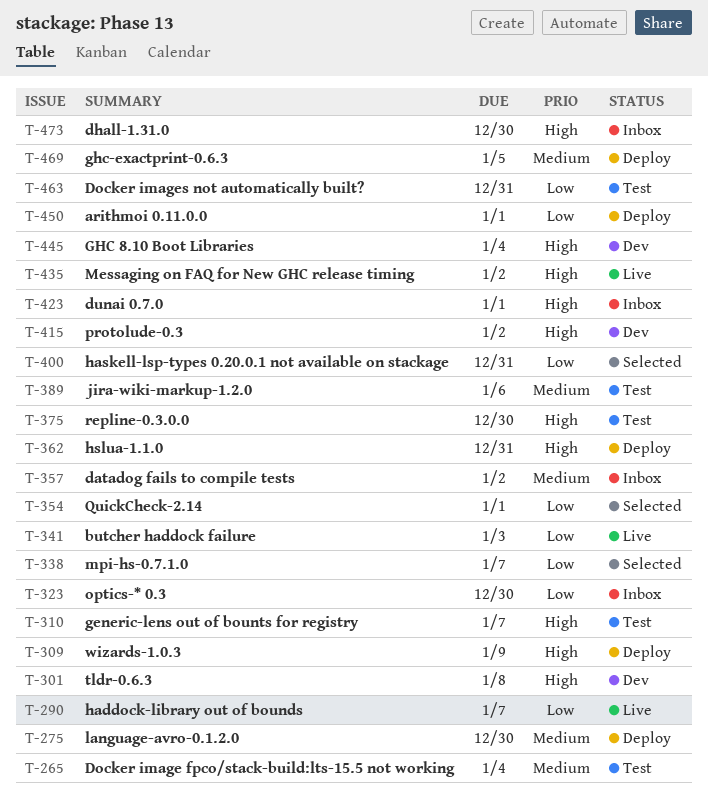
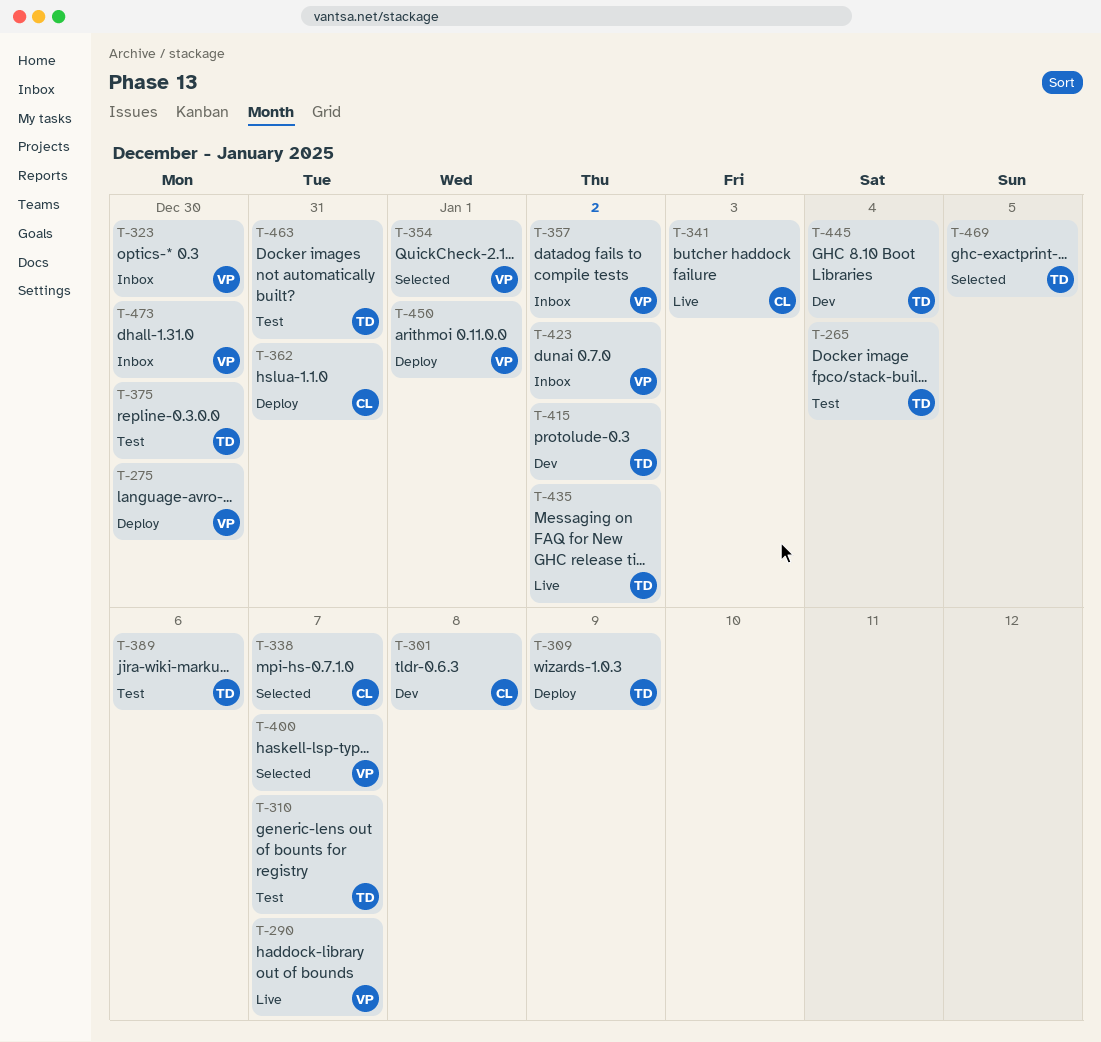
T-400, due: Dec 31 -> Jan 7
T-423, due: Jan 1 -> Jan 2
T-469, status: Deploy -> Selected

